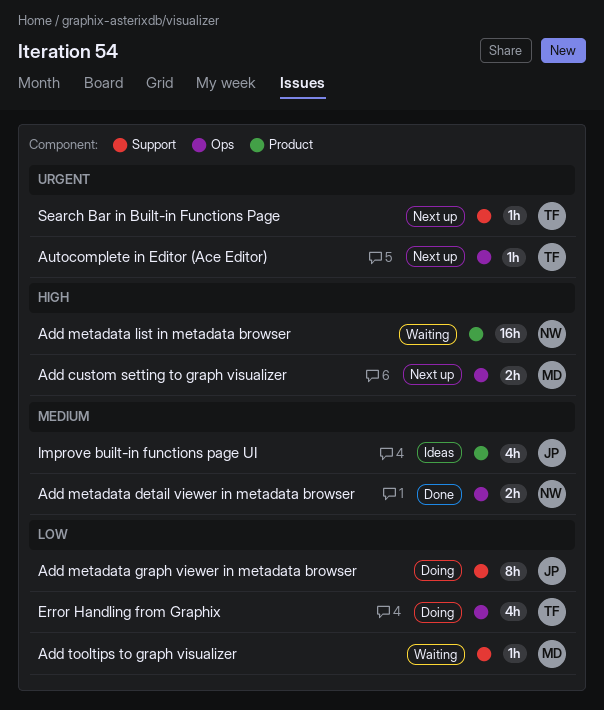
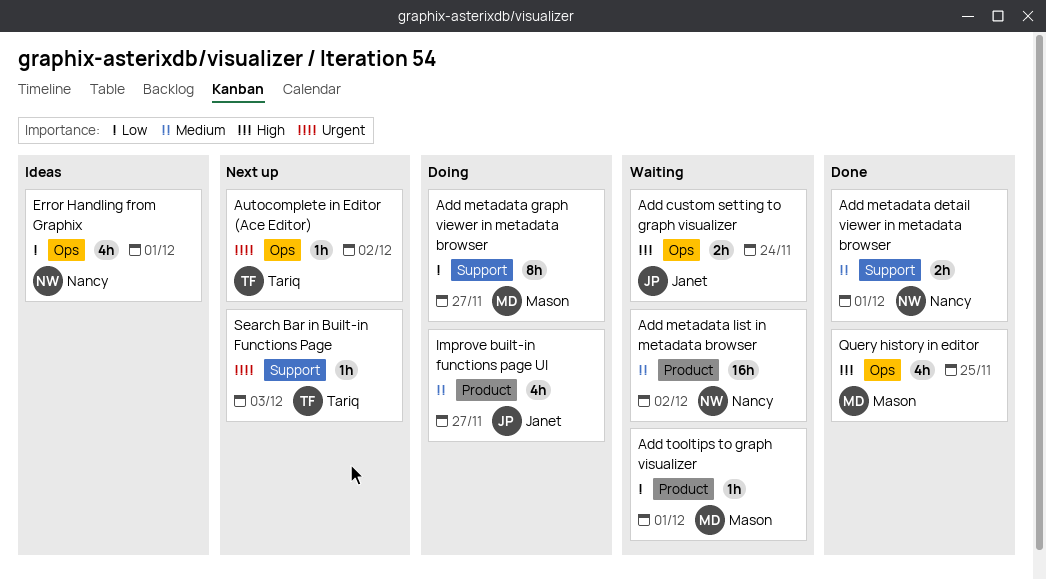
Add custom setting to graph visualizer, status: Next up -> Waiting
Add custom setting to graph visualizer, owner: Mason -> Janet
Add metadata detail viewer in metadata browser, label: Ops -> Support
Add metadata graph viewer in metadata browser, owner: Janet -> Mason
Add metadata list in metadata browser, priority: High -> Medium
Add tooltips to graph visualizer, label: Support -> Product
Error Handling from Graphix, status: Doing -> Ideas
Error Handling from Graphix, owner: Tariq -> Nancy
Improve built-in functions page UI, status: Ideas -> Doing
Query history in editor: none -> present

